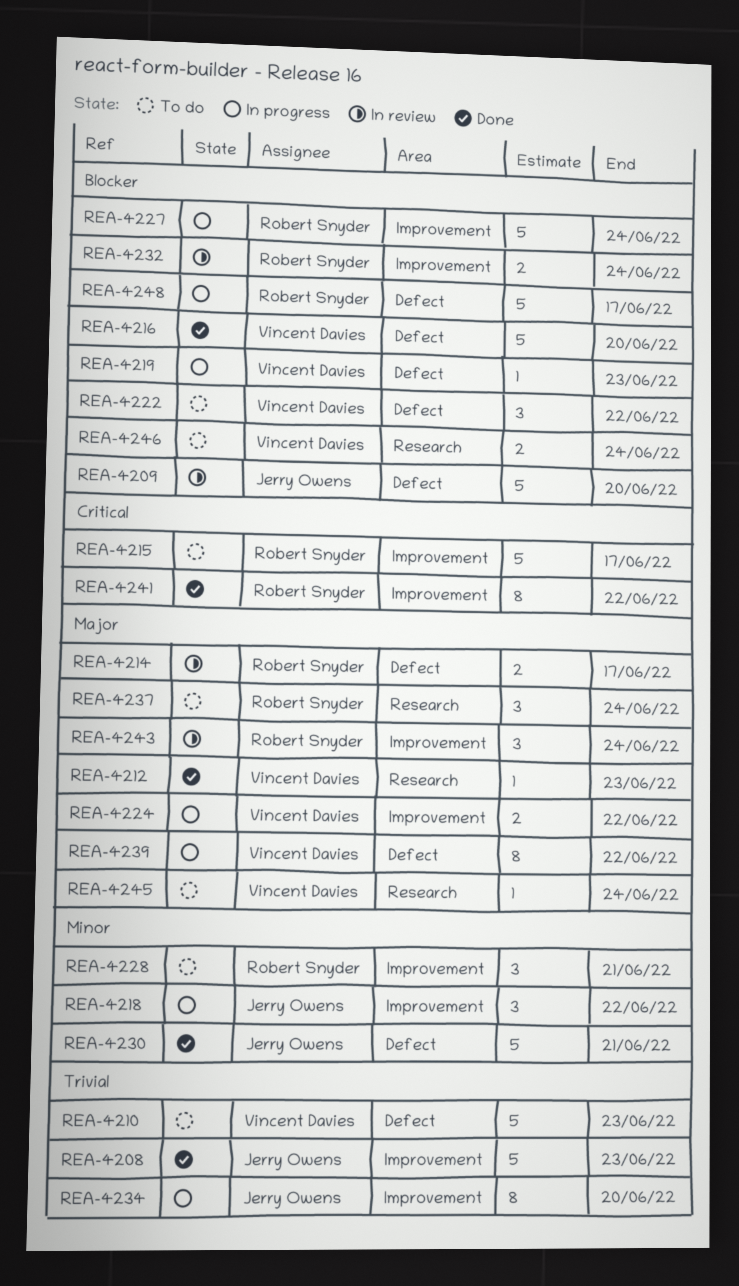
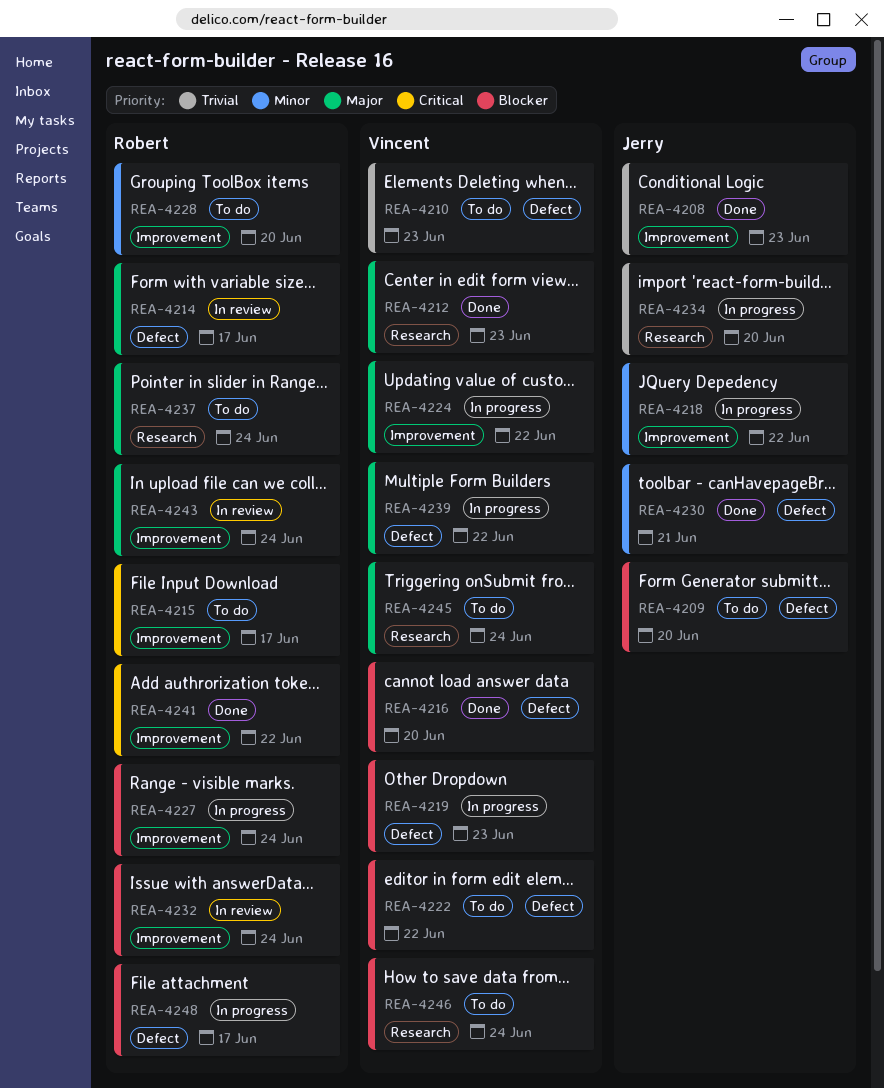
REA-4209, status: In review -> To do
REA-4228, due: Jun 21 -> Jun 20
REA-4234, label: Improvement -> Research

